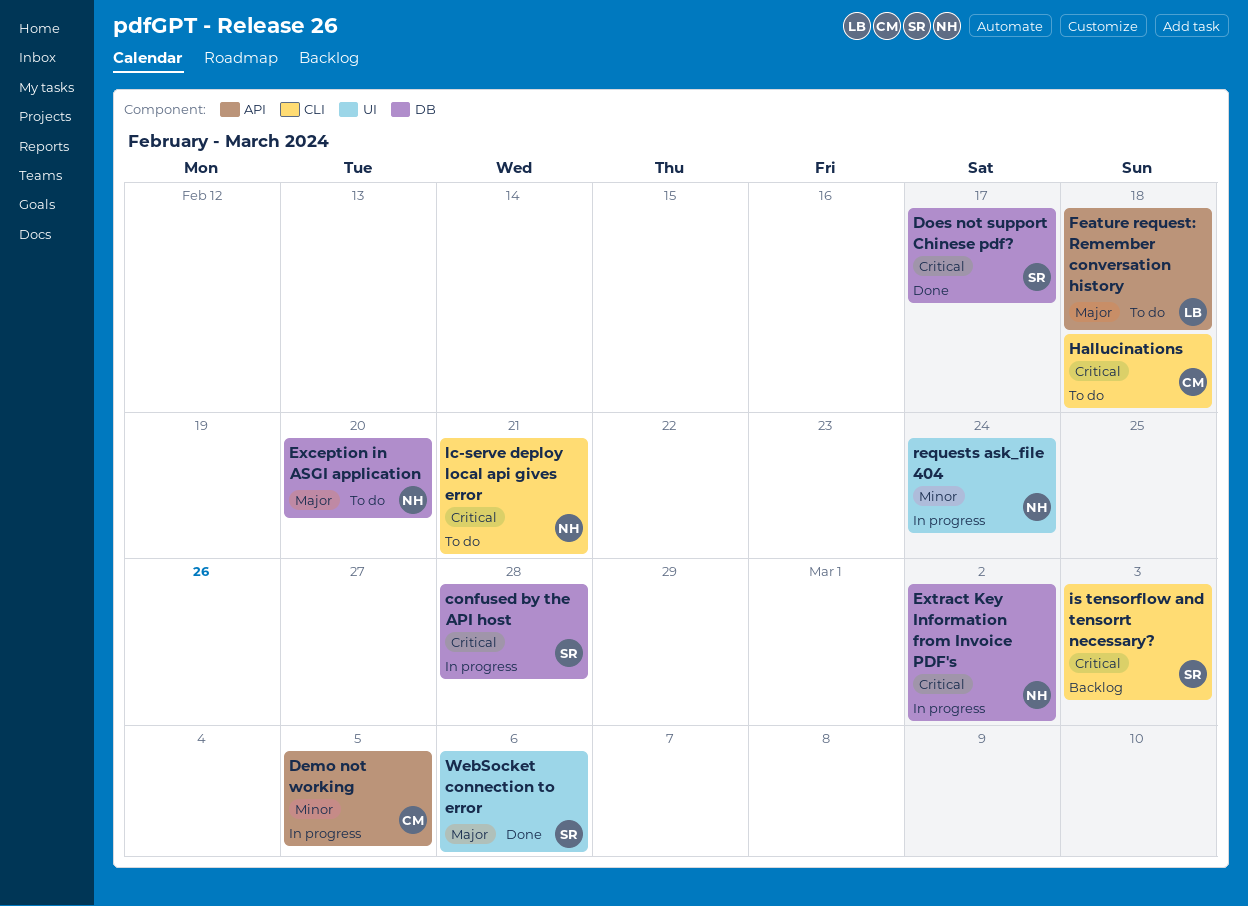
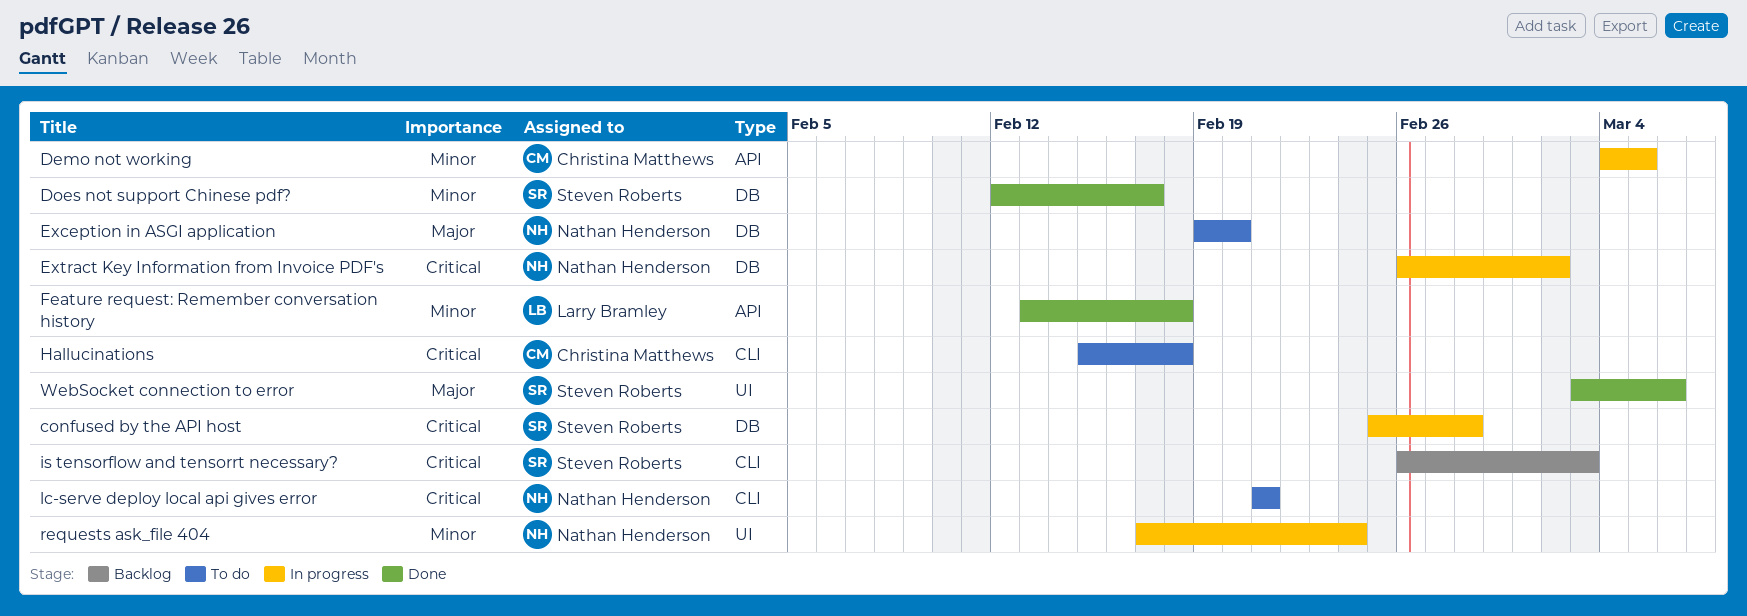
Does not support Chinese pdf?, priority: Critical -> Minor
Feature request: Remember conversation history, status: To do -> Done
Feature request: Remember conversation history, priority: Major -> Minor

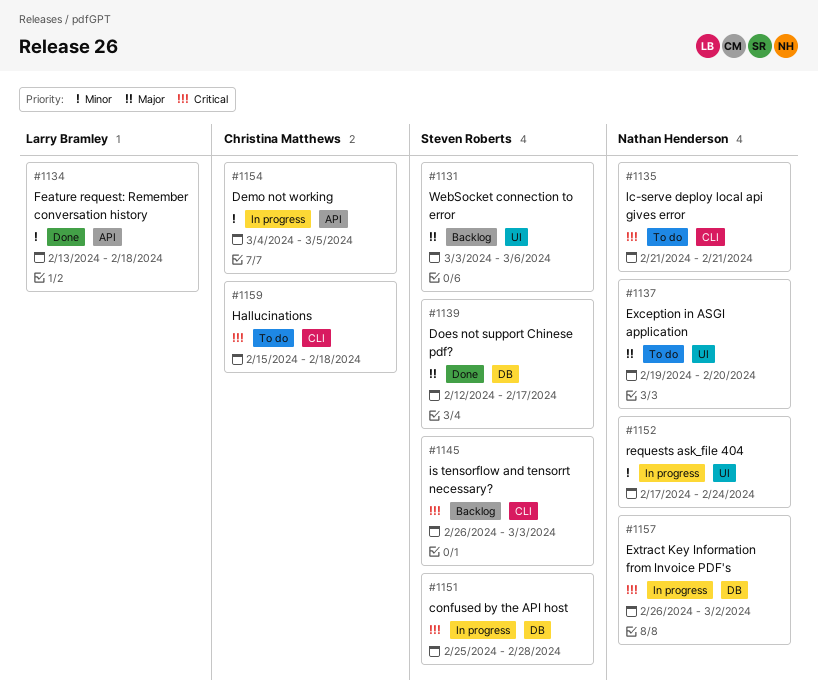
Does not support Chinese pdf?, priority: Minor -> Major
Exception in ASGI application, label: DB -> UI
WebSocket connection to error, status: Done -> Backlog

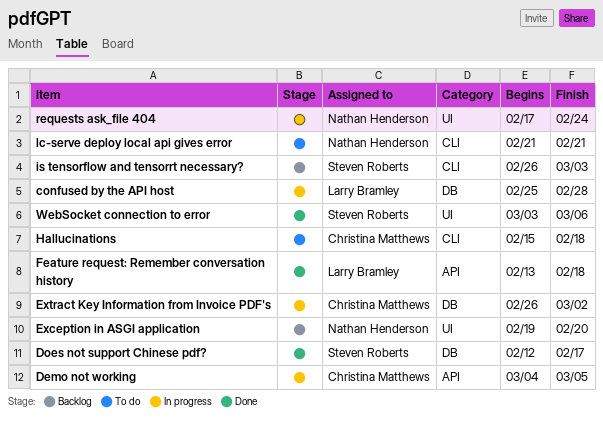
confused by the API host, owner: Steven Roberts -> Larry Bramley
Exception in ASGI application, status: To do -> Backlog
Extract Key Information from Invoice PDF's, owner: Nathan Henderson -> Christina Matthews
WebSocket connection to error, status: Backlog -> Done

